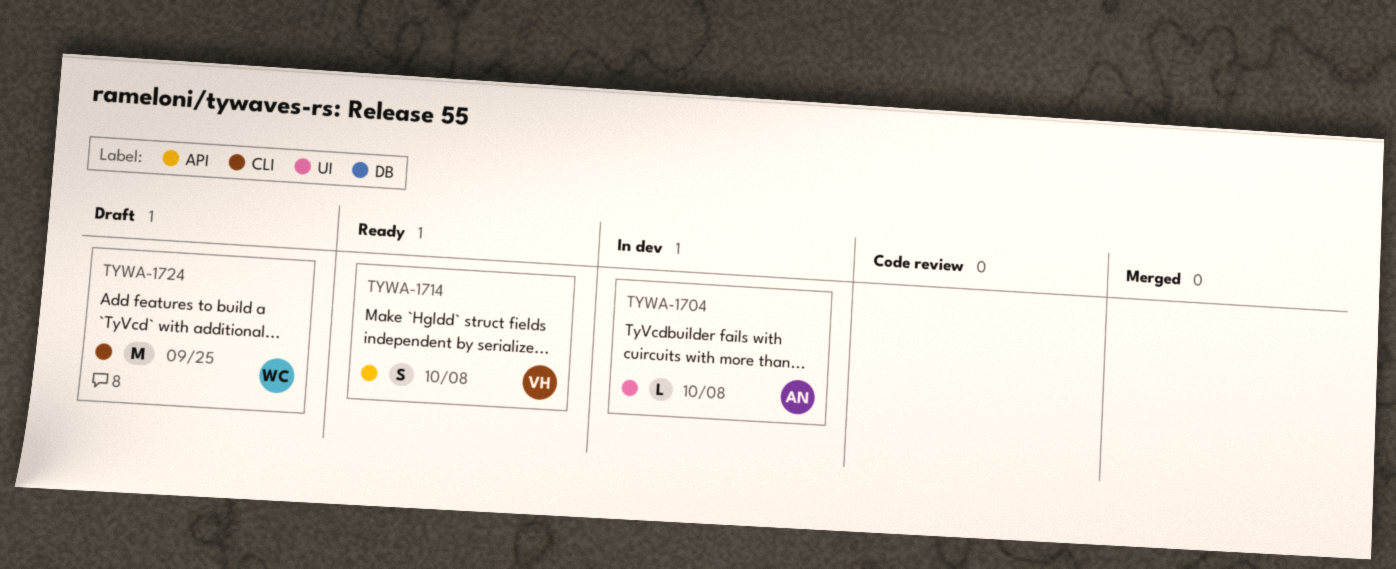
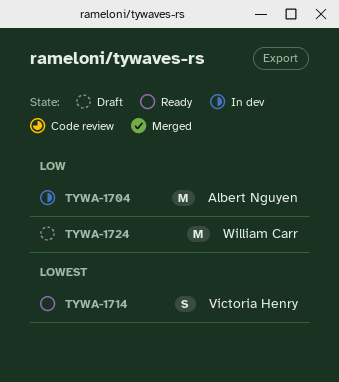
TYWA-1704, estimate: L -> M

